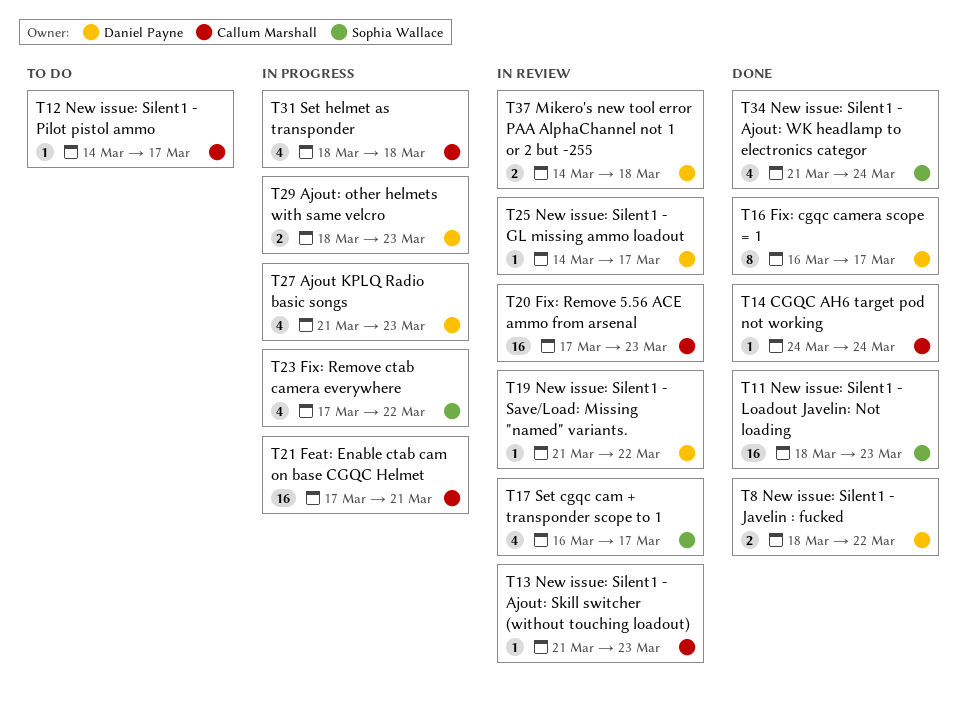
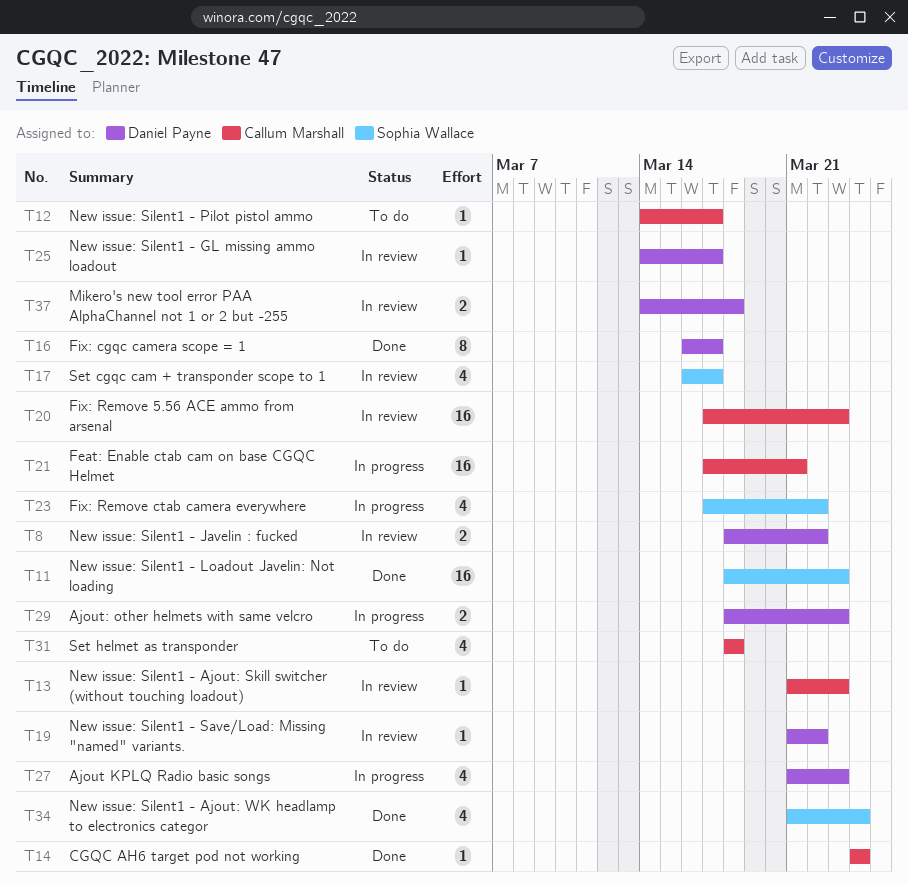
T8, status: Done -> In review
T31, status: In progress -> To do

